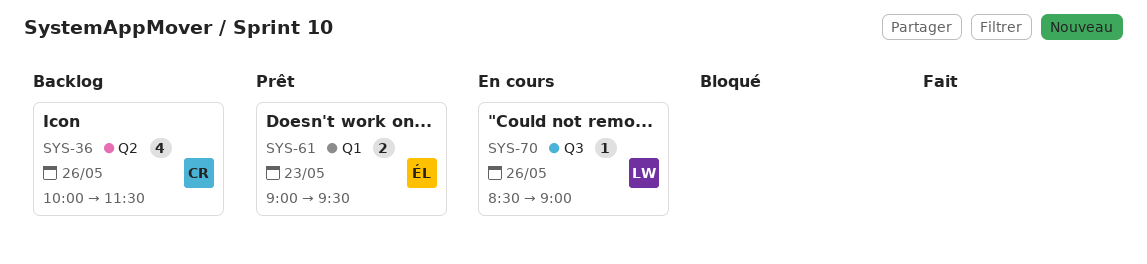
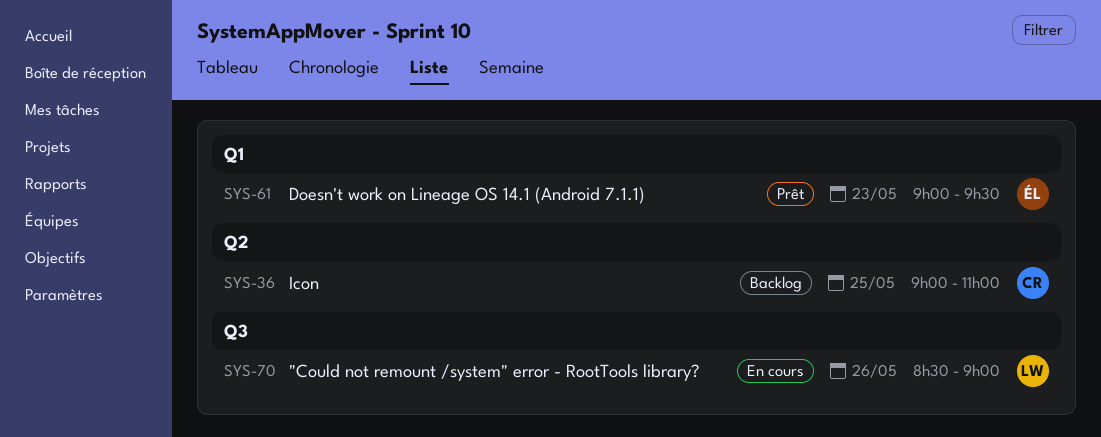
SYS-36, day: May 26 -> May 25
SYS-36, begins: 10:00 -> 09:00
SYS-36, ends: 11:30 -> 11:00

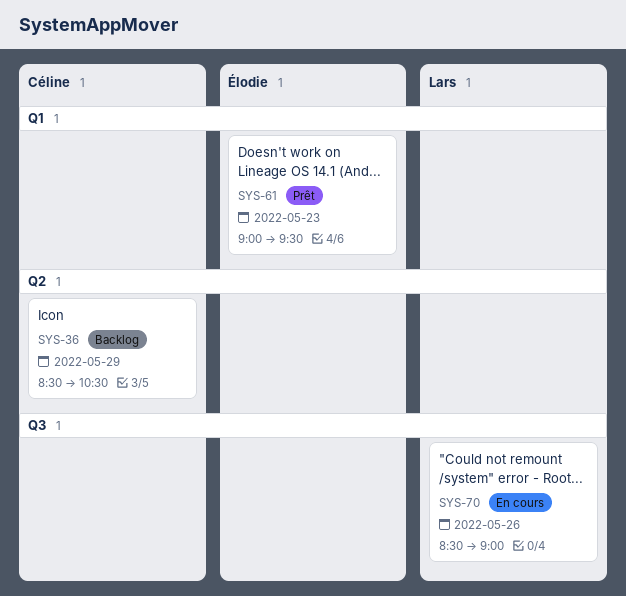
SYS-36, day: May 25 -> May 29
SYS-36, begins: 09:00 -> 08:30
SYS-36, ends: 11:00 -> 10:30

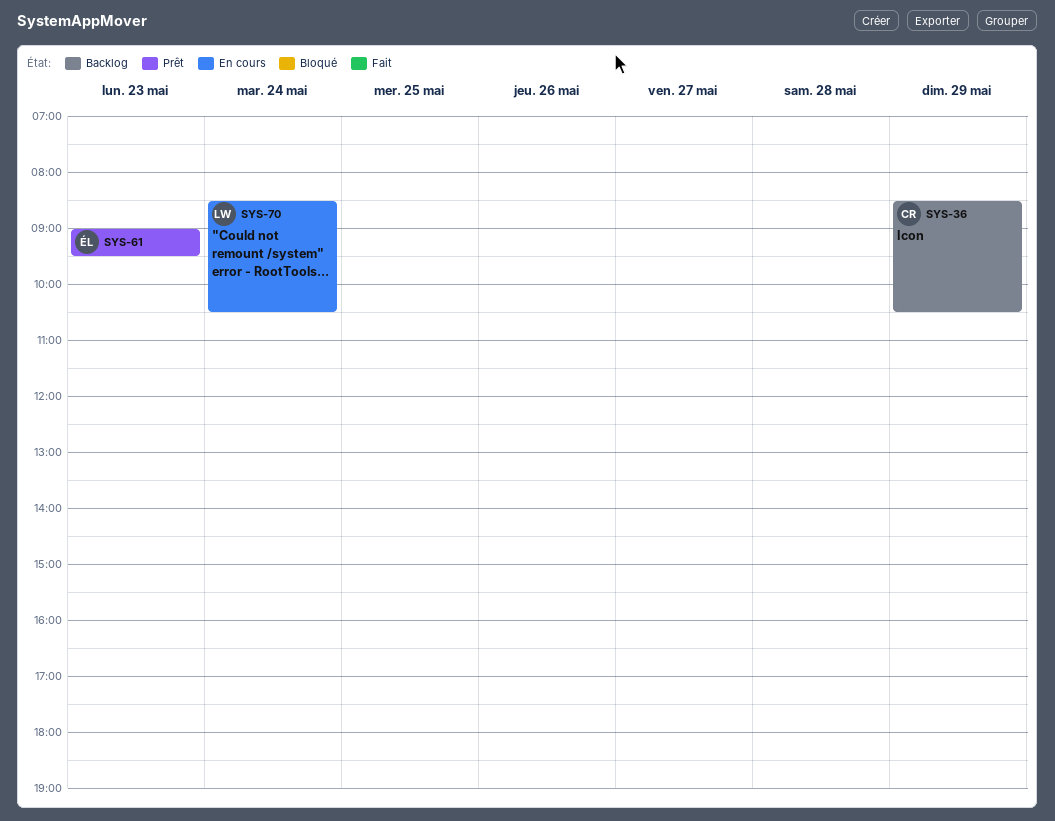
SYS-70, day: May 26 -> May 24
SYS-70, ends: 09:00 -> 10:30

